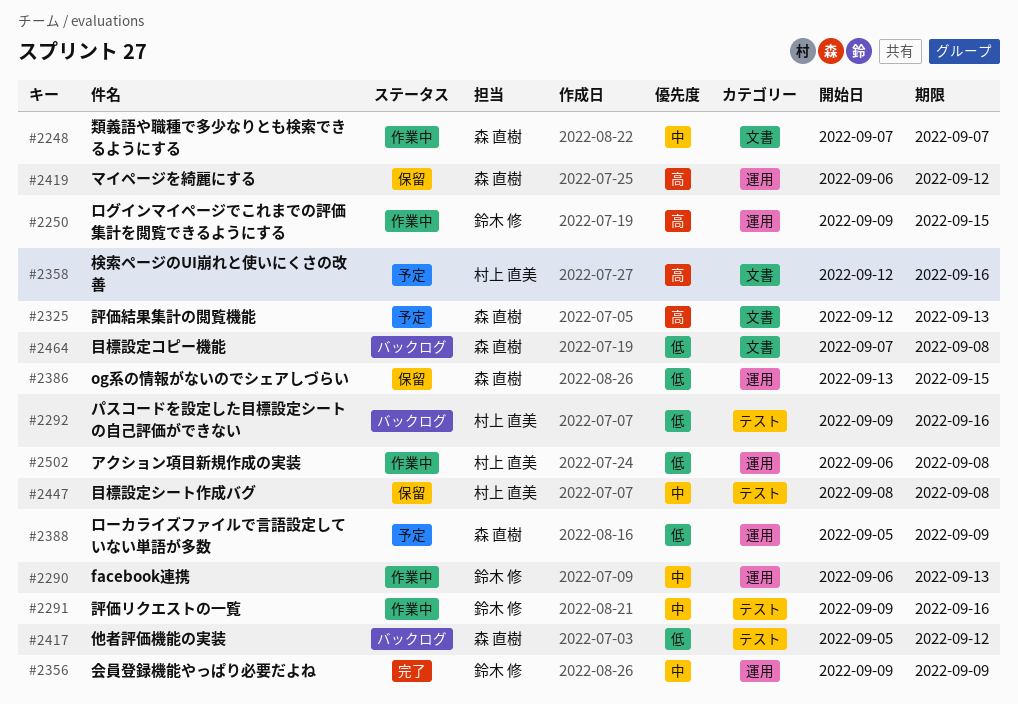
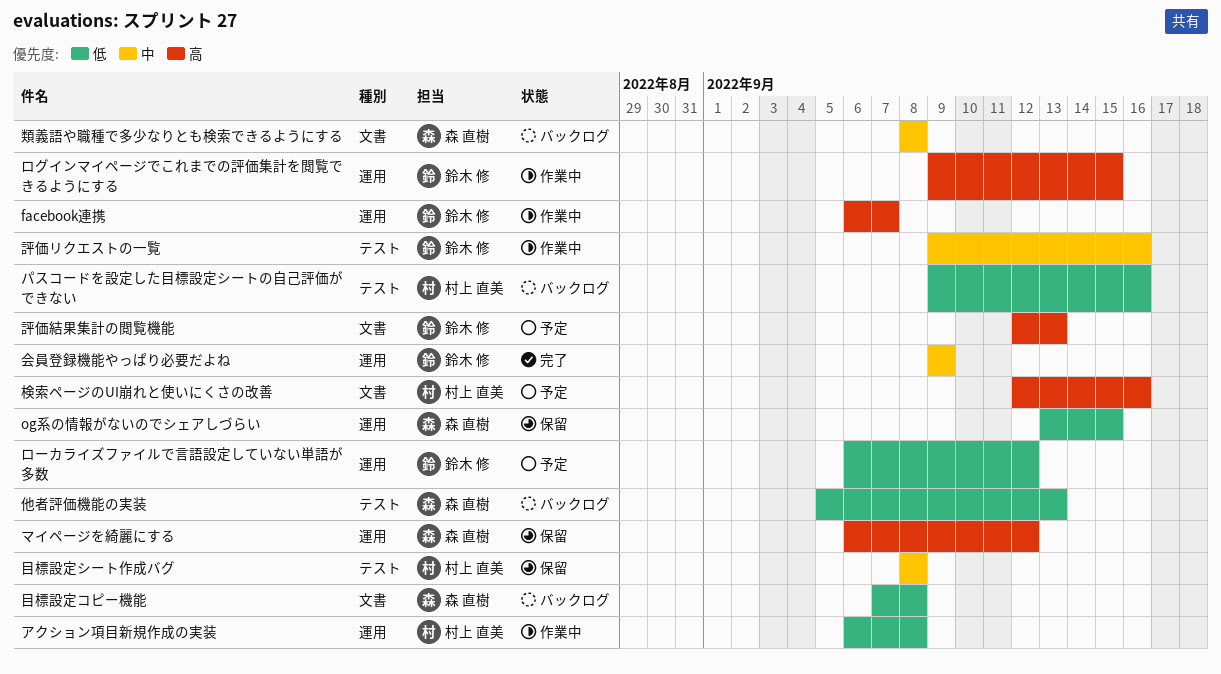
facebook連携, priority: 中 -> 高
facebook連携, due: Sep 13 -> Sep 7
ローカライズファイルで言語設定していない単語が多数, owner: 森 直樹 -> 鈴木 修
ローカライズファイルで言語設定していない単語が多数, start: Sep 5 -> Sep 6
ローカライズファイルで言語設定していない単語が多数, due: Sep 9 -> Sep 12
他者評価機能の実装, due: Sep 12 -> Sep 13
評価結果集計の閲覧機能, owner: 森 直樹 -> 鈴木 修
類義語や職種で多少なりとも検索できるようにする, status: 作業中 -> バックログ
類義語や職種で多少なりとも検索できるようにする, start: Sep 7 -> Sep 8
類義語や職種で多少なりとも検索できるようにする, due: Sep 7 -> Sep 8

